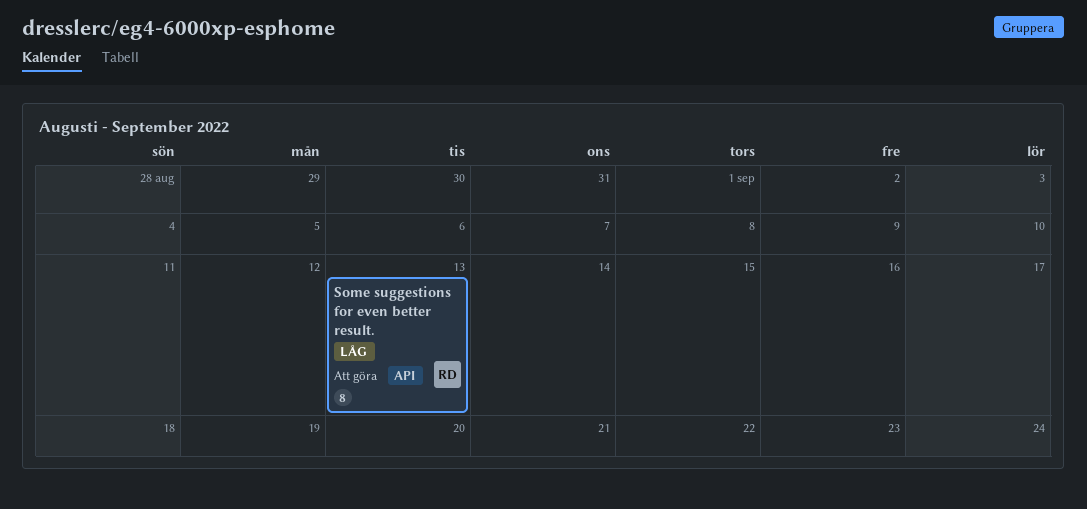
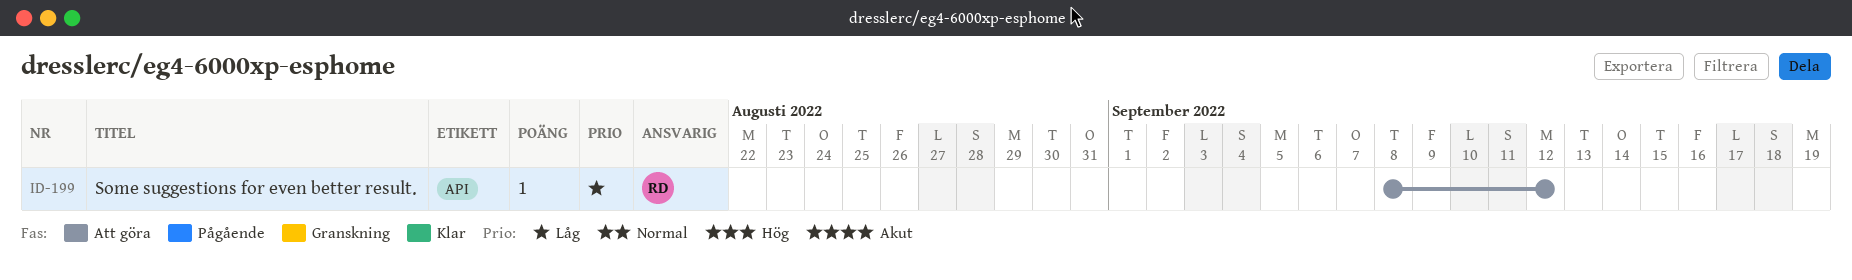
Some suggestions for even better result., estimate: 8 -> 1
Some suggestions for even better result., due: Sep 13 -> Sep 12

